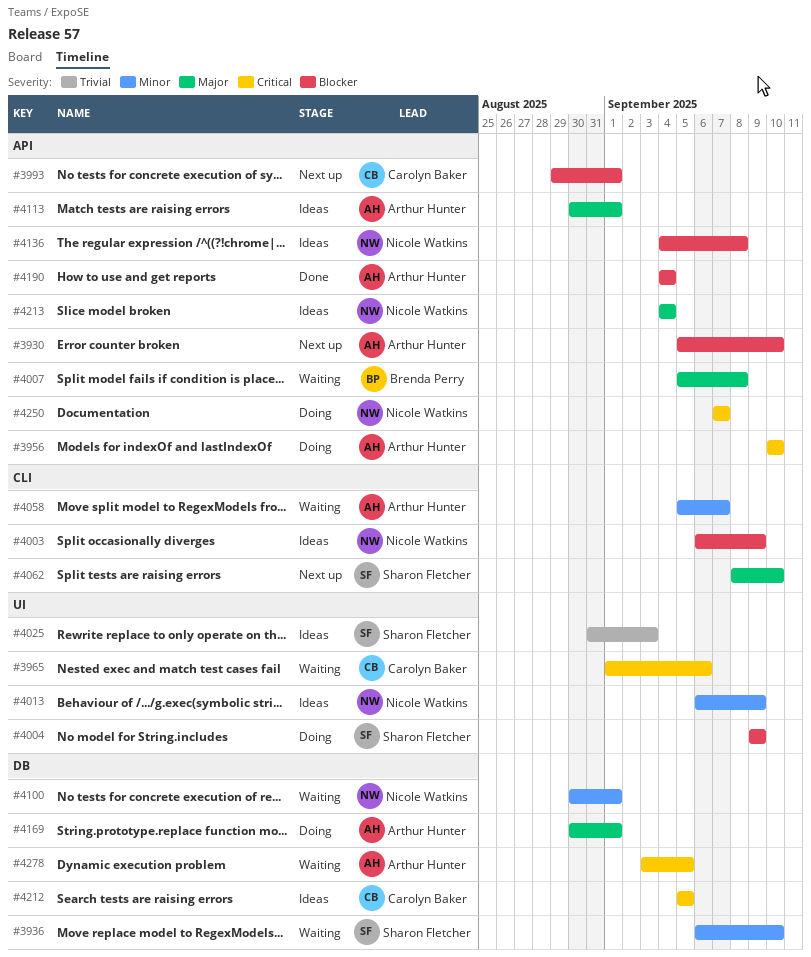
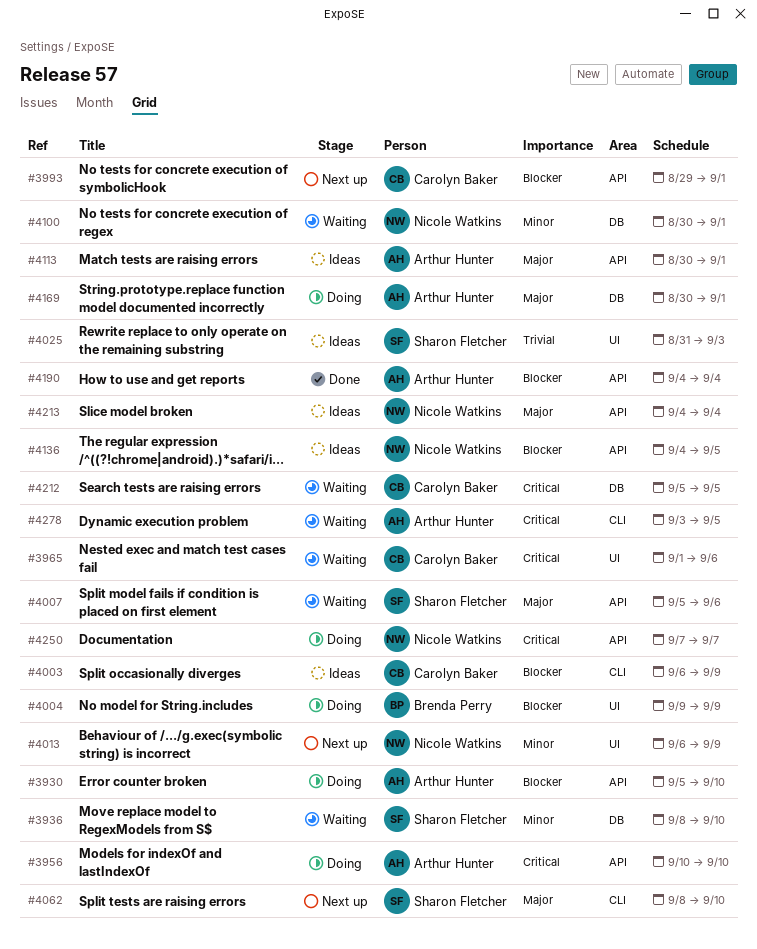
#3930, status: Next up -> Doing
#3936, start: Sep 6 -> Sep 8
#4003, owner: Nicole Watkins -> Carolyn Baker
#4004, owner: Sharon Fletcher -> Brenda Perry
#4007, owner: Brenda Perry -> Sharon Fletcher
#4007, due: Sep 8 -> Sep 6
#4013, status: Ideas -> Next up
#4058: present -> none
#4136, due: Sep 8 -> Sep 5
#4212, status: Ideas -> Waiting
#4278, label: DB -> CLI

